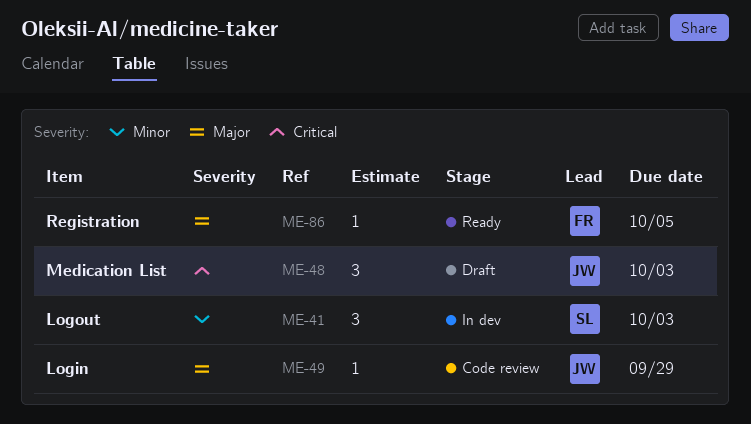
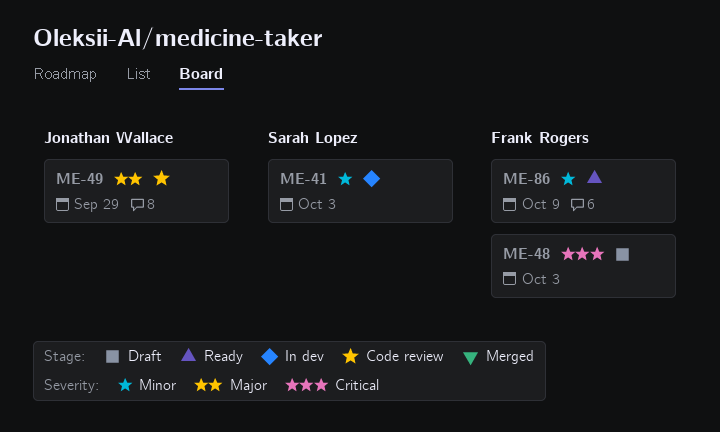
ME-48, owner: Jonathan Wallace -> Frank Rogers
ME-86, priority: Major -> Minor
ME-86, due: Oct 5 -> Oct 9

